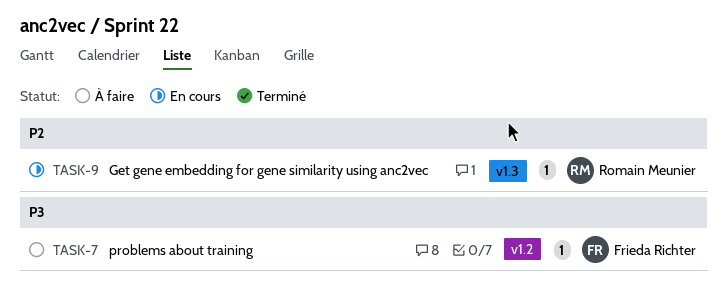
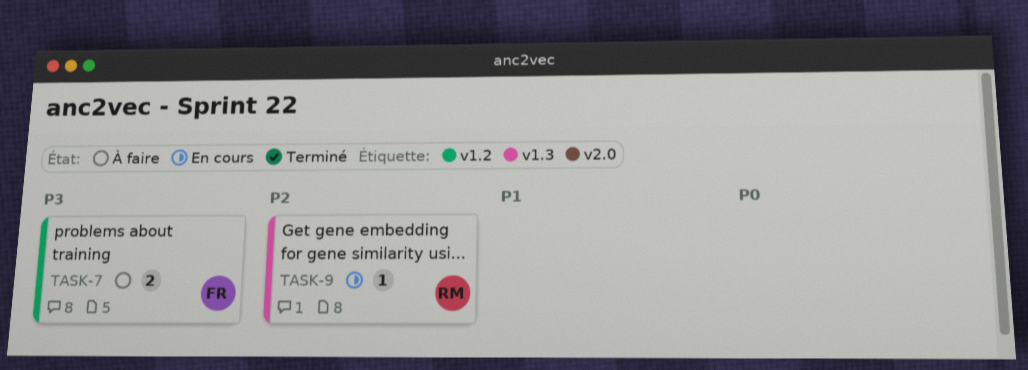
TASK-7, estimate: 1 -> 2

